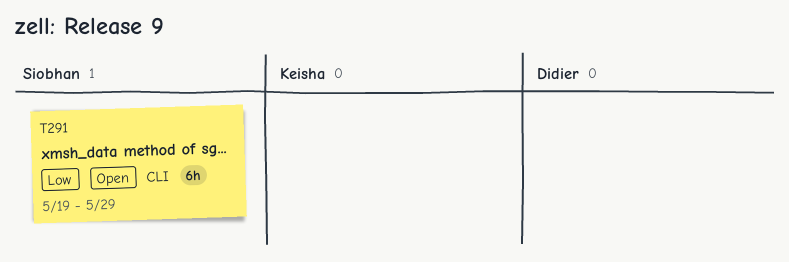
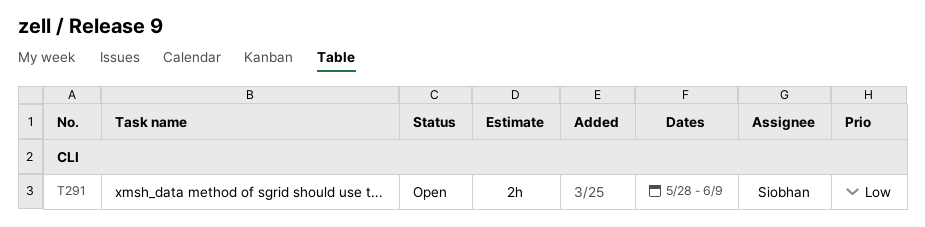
T291, estimate: 6h -> 2h
T291, start: May 19 -> May 28
T291, due: May 29 -> Jun 9

